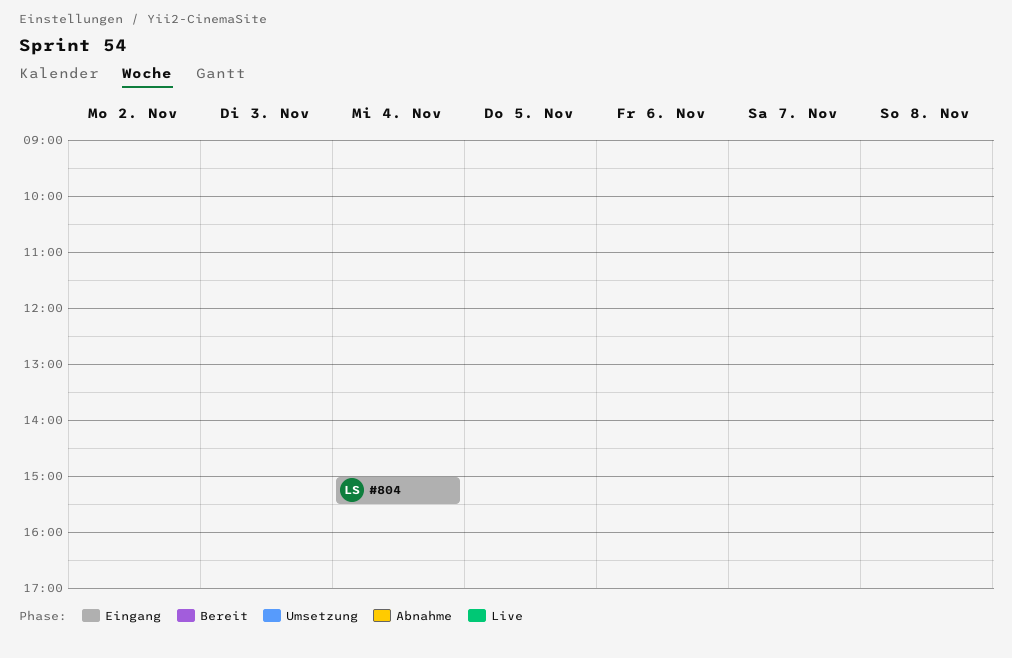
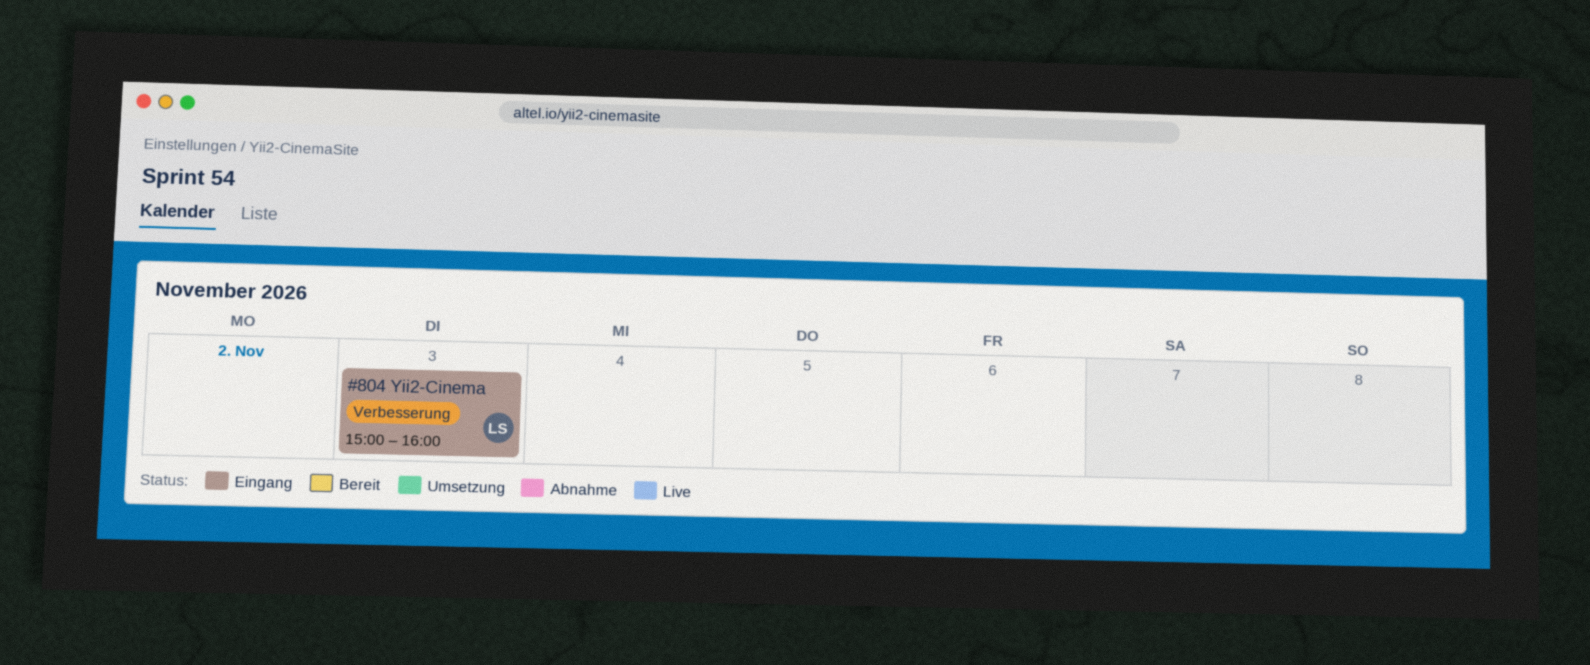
#804, day: Nov 4 -> Nov 3
#804, ends: 15:30 -> 16:00

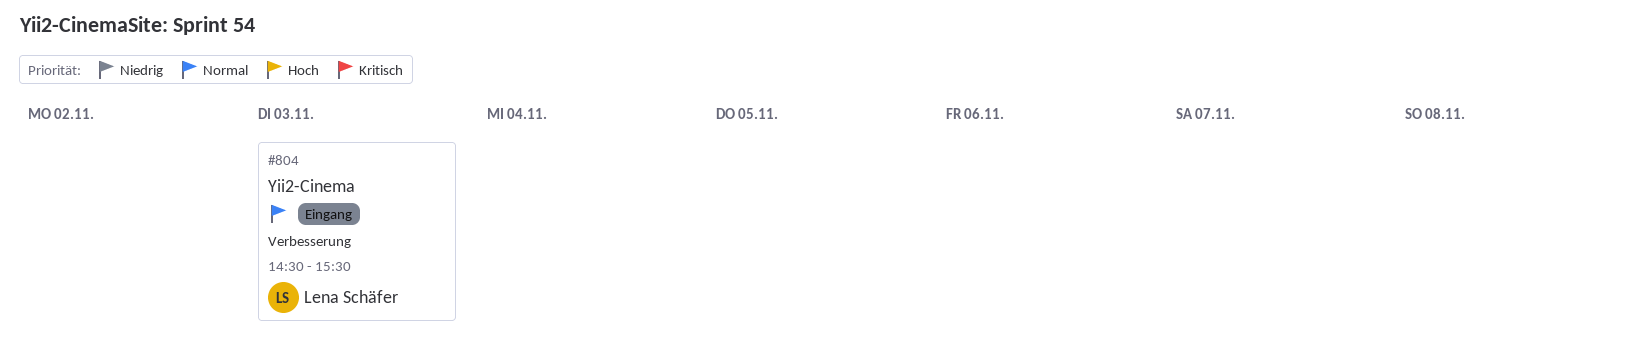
#804, begins: 15:00 -> 14:30
#804, ends: 16:00 -> 15:30

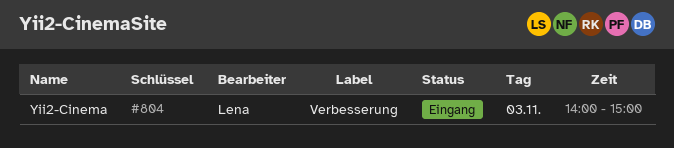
#804, begins: 14:30 -> 14:00
#804, ends: 15:30 -> 15:00

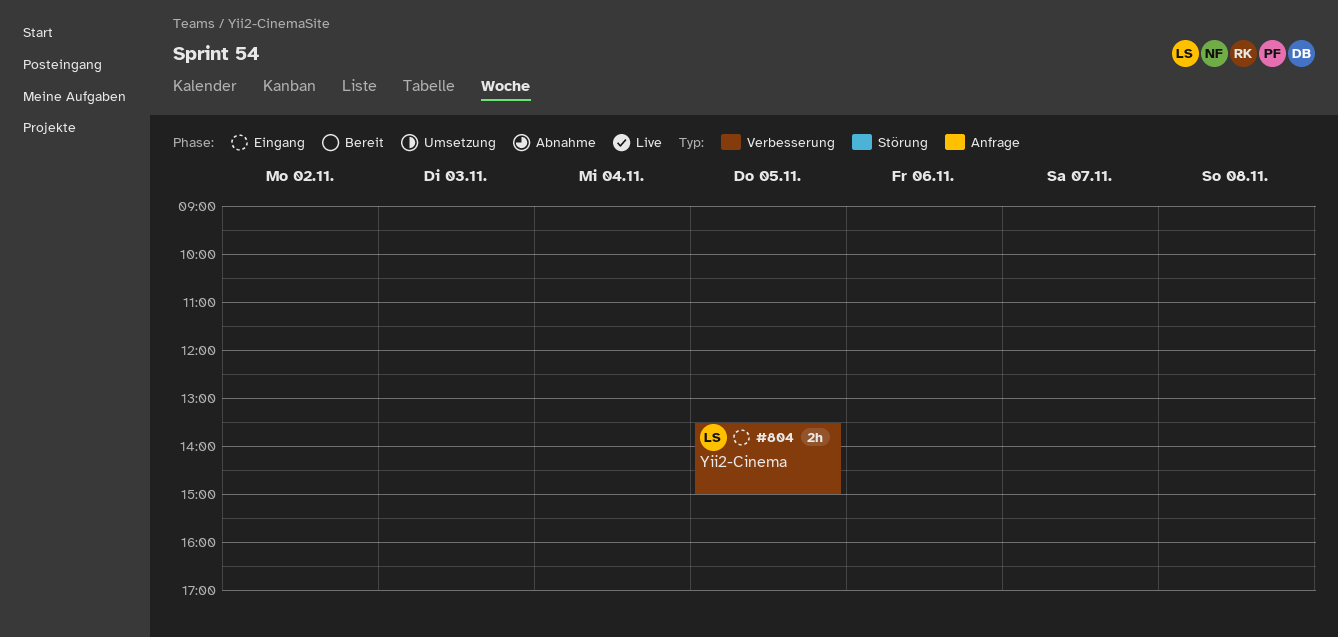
#804, day: Nov 3 -> Nov 5
#804, begins: 14:00 -> 13:30

